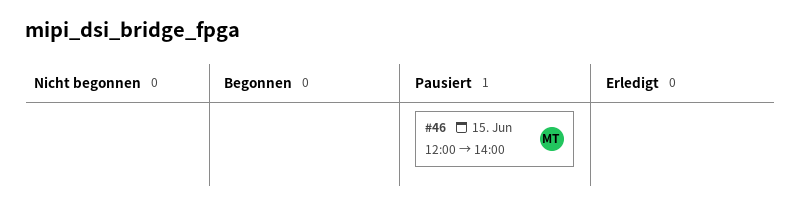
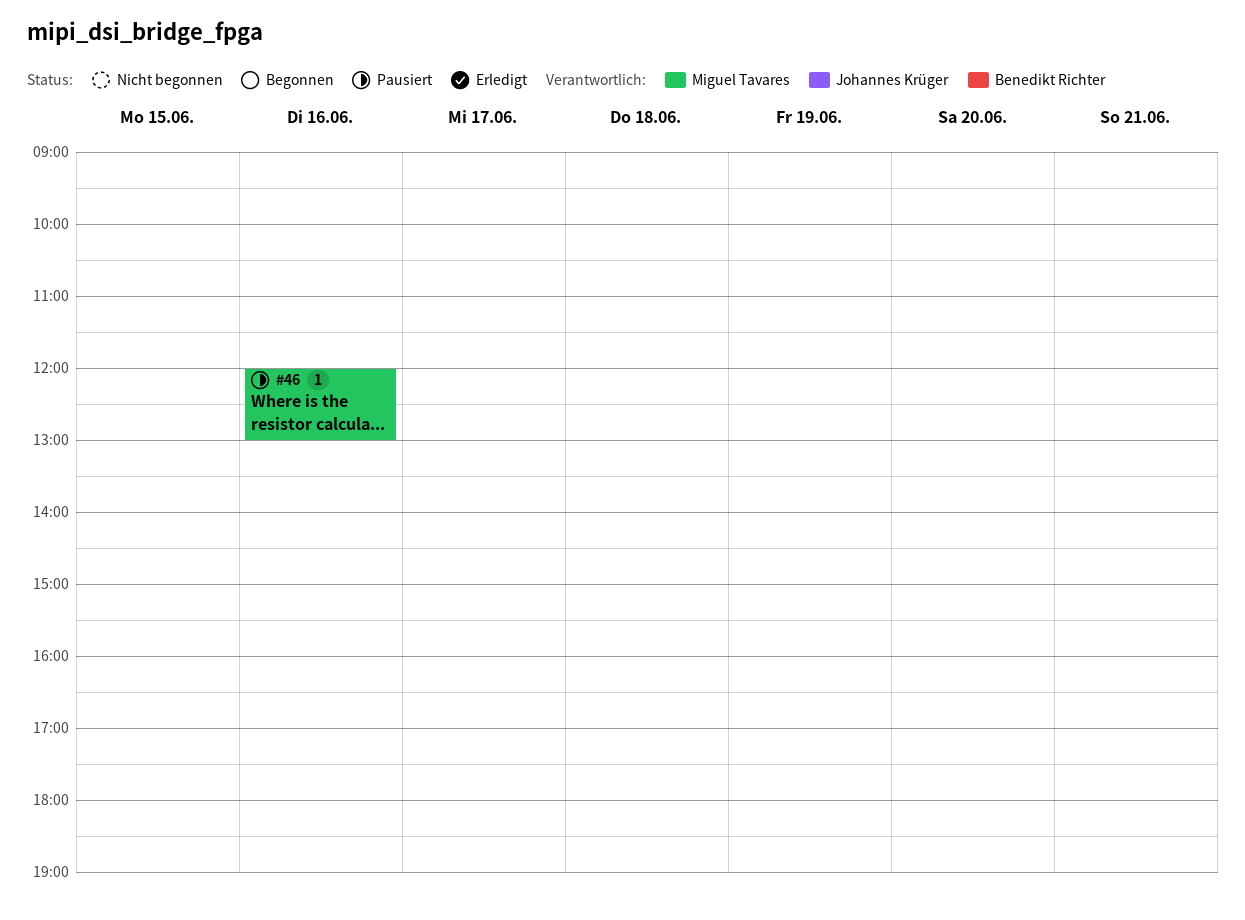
#46, day: Jun 15 -> Jun 16
#46, ends: 14:00 -> 13:00

